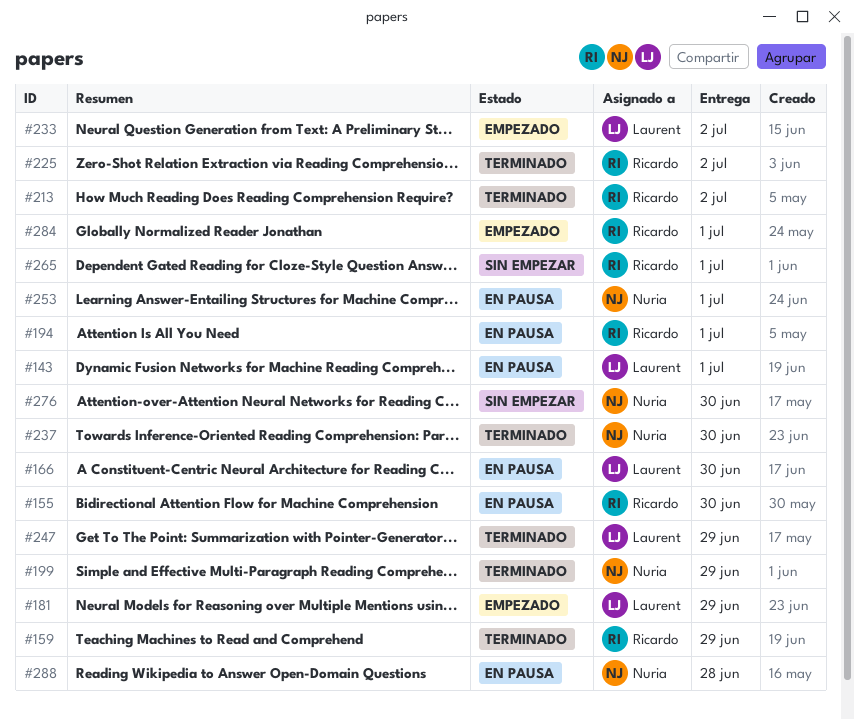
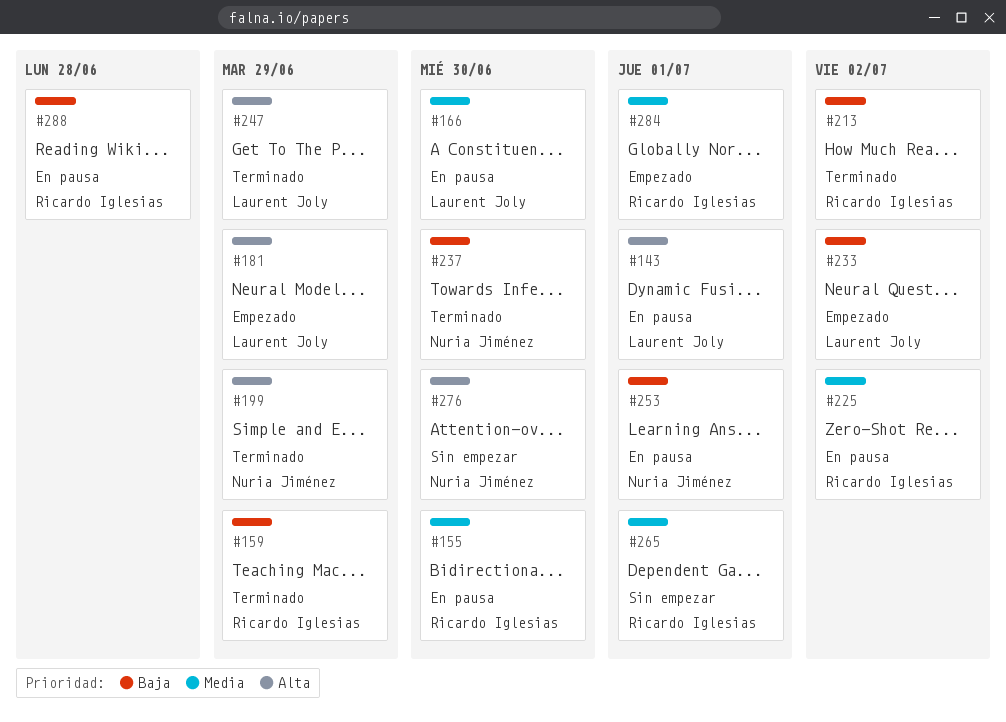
#194: present -> none
#225, status: Terminado -> En pausa
#288, owner: Nuria Jiménez -> Ricardo Iglesias

